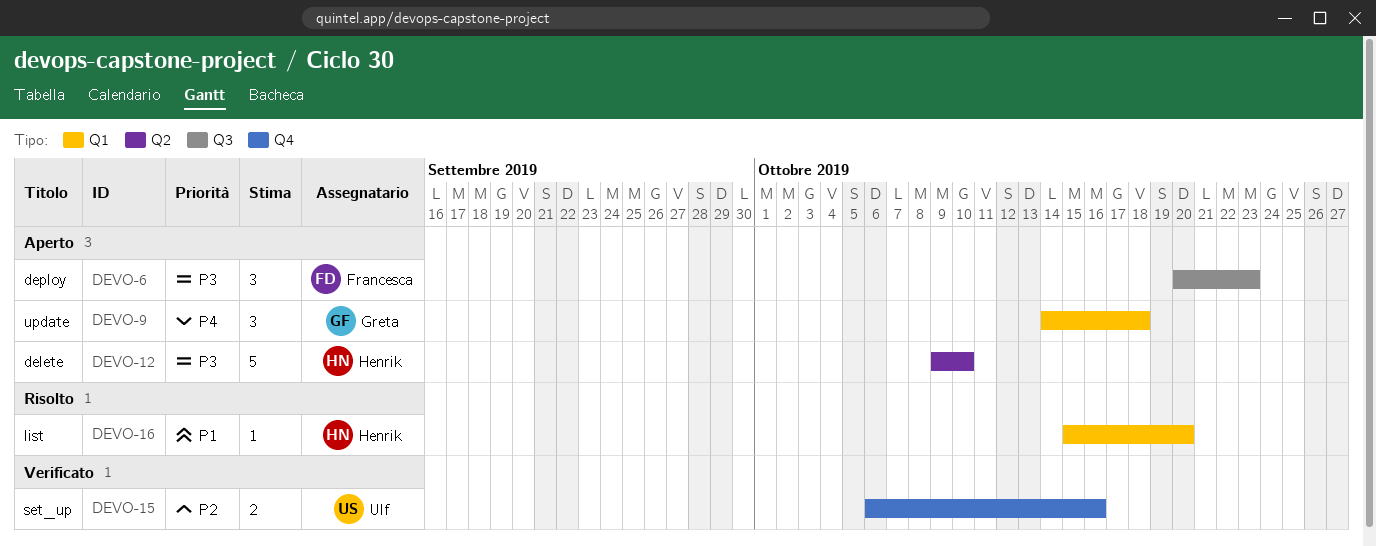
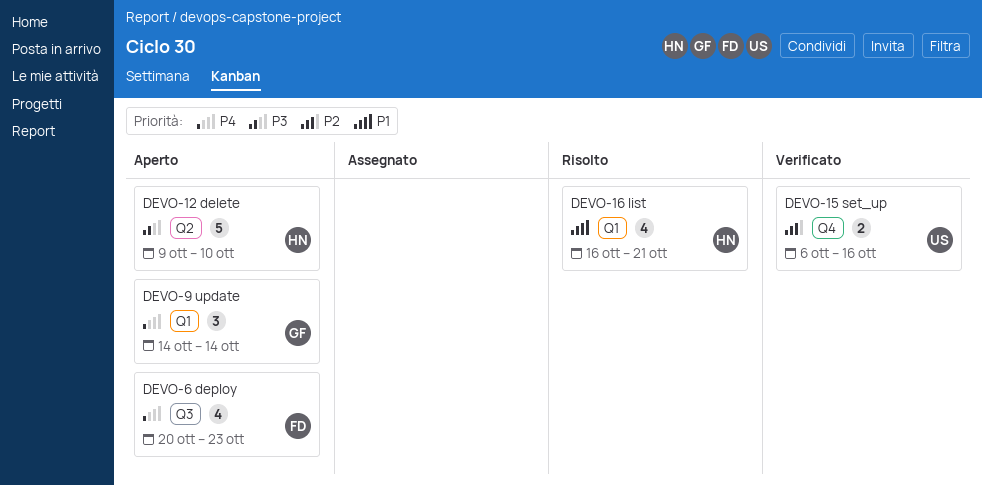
DEVO-6, priority: P3 -> P4
DEVO-6, estimate: 3 -> 4
DEVO-9, due: Oct 18 -> Oct 14
DEVO-16, estimate: 1 -> 4
DEVO-16, start: Oct 15 -> Oct 16
DEVO-16, due: Oct 20 -> Oct 21

